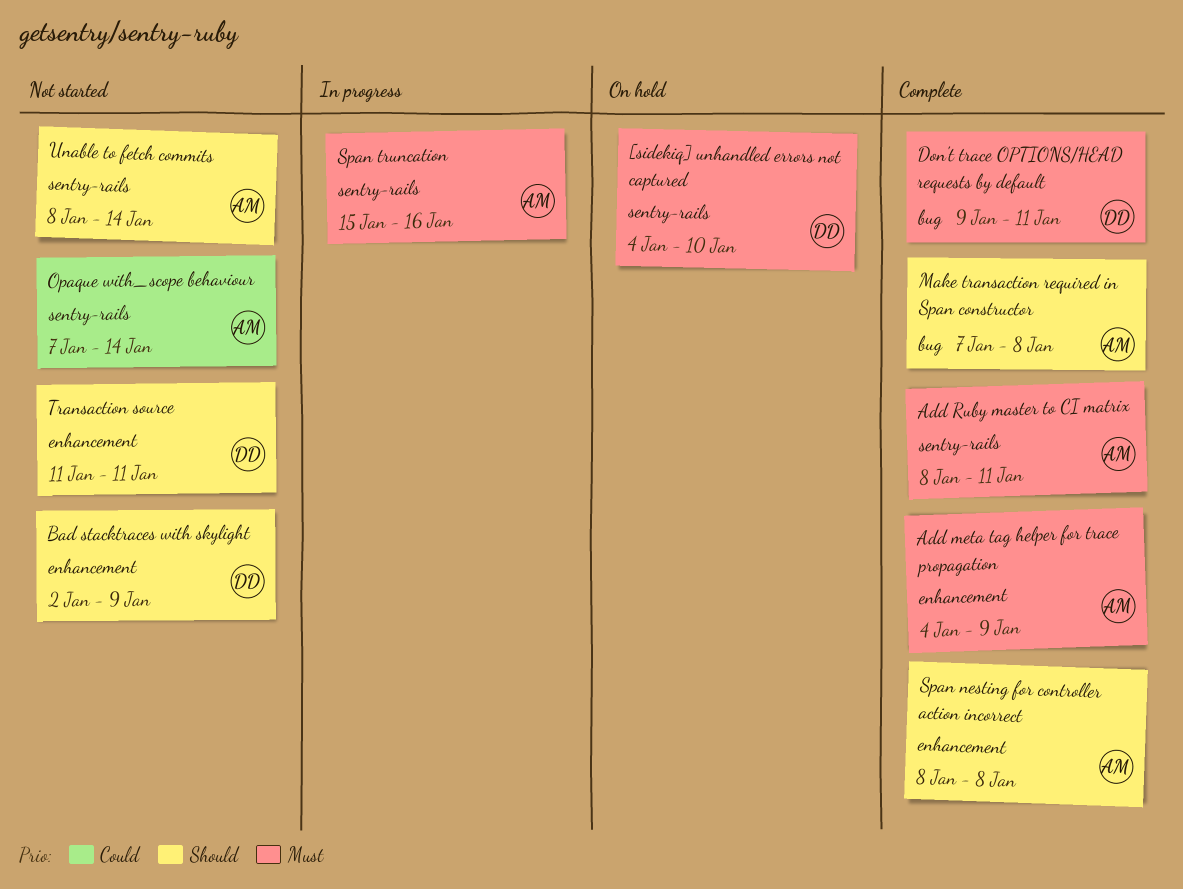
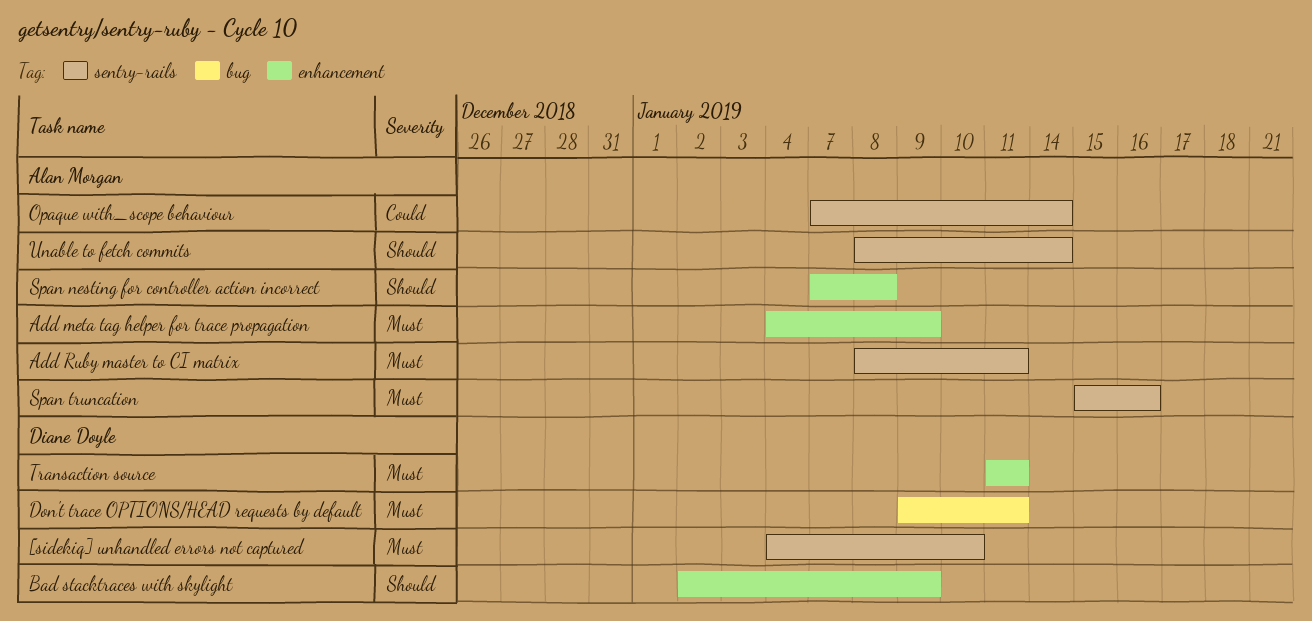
Make transaction required in Span constructor: present -> none
Span nesting for controller action incorrect, start: Jan 8 -> Jan 7
Transaction source, priority: Should -> Must

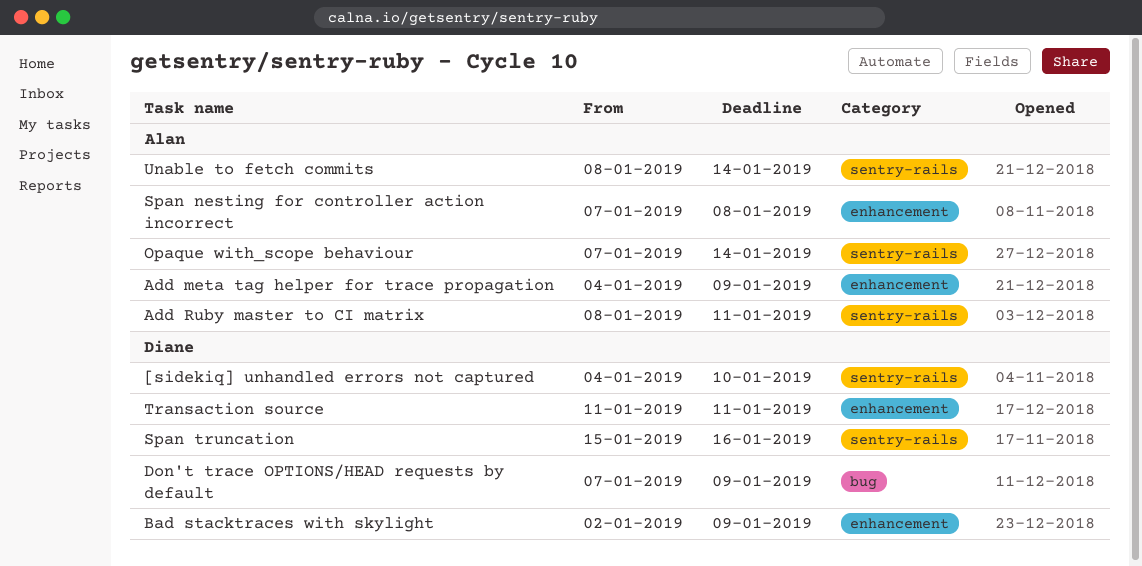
Don't trace OPTIONS/HEAD requests by default, start: Jan 9 -> Jan 7
Don't trace OPTIONS/HEAD requests by default, due: Jan 11 -> Jan 9
Span truncation, owner: Alan Morgan -> Diane Doyle

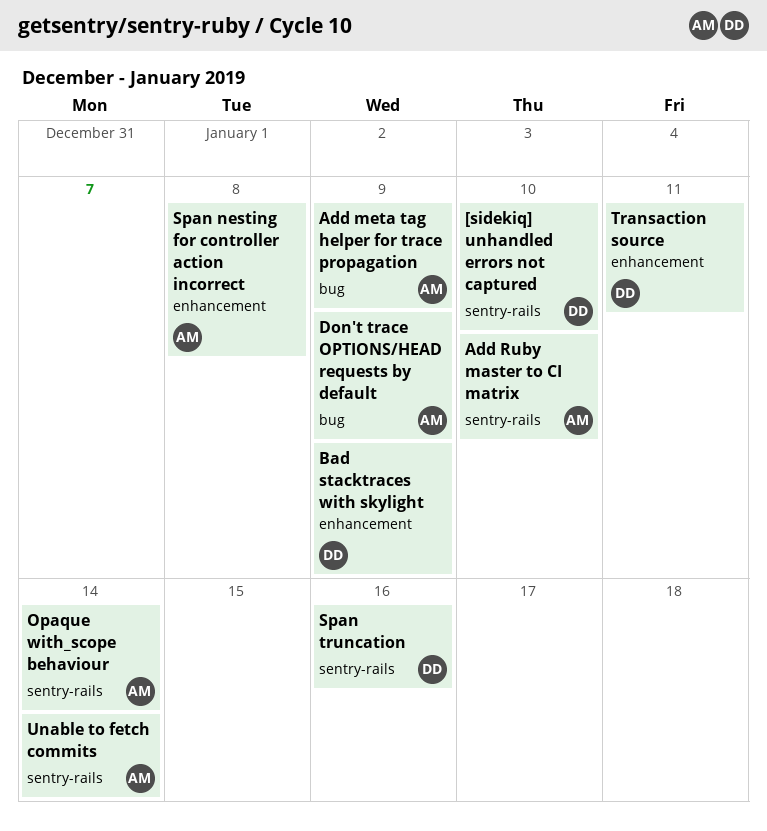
Add meta tag helper for trace propagation, label: enhancement -> bug
Add Ruby master to CI matrix, due: Jan 11 -> Jan 10
Don't trace OPTIONS/HEAD requests by default, owner: Diane -> Alan

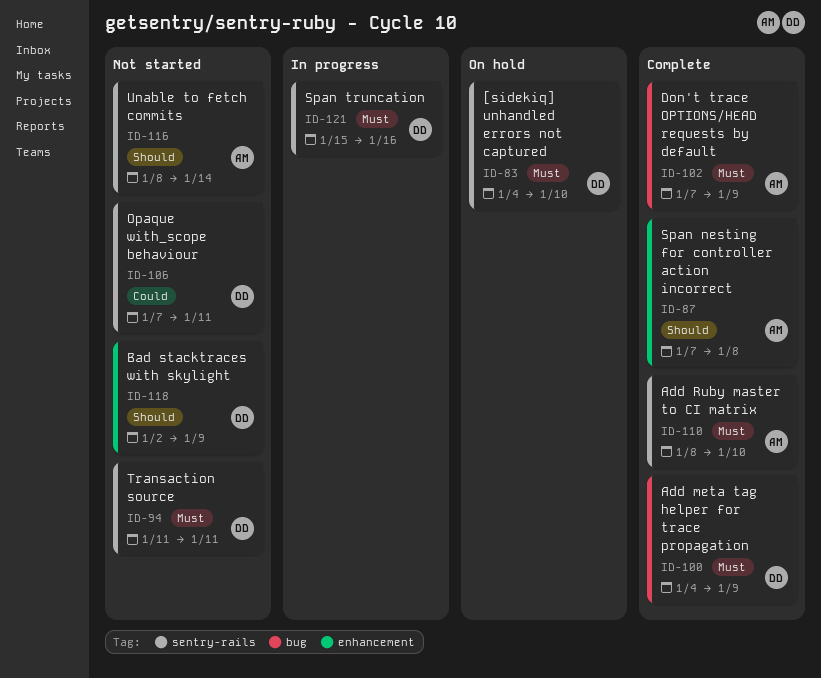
Add meta tag helper for trace propagation, owner: AM -> DD
Opaque with_scope behaviour, owner: AM -> DD
Opaque with_scope behaviour, due: Jan 14 -> Jan 11
Transaction source, label: enhancement -> sentry-rails

